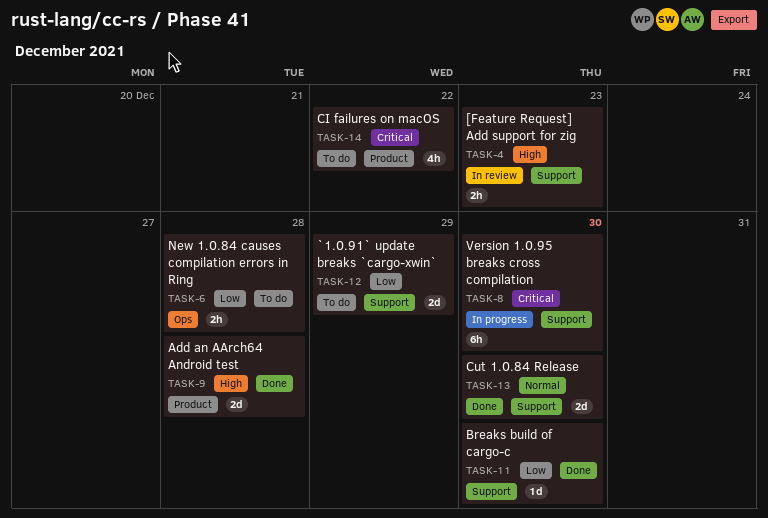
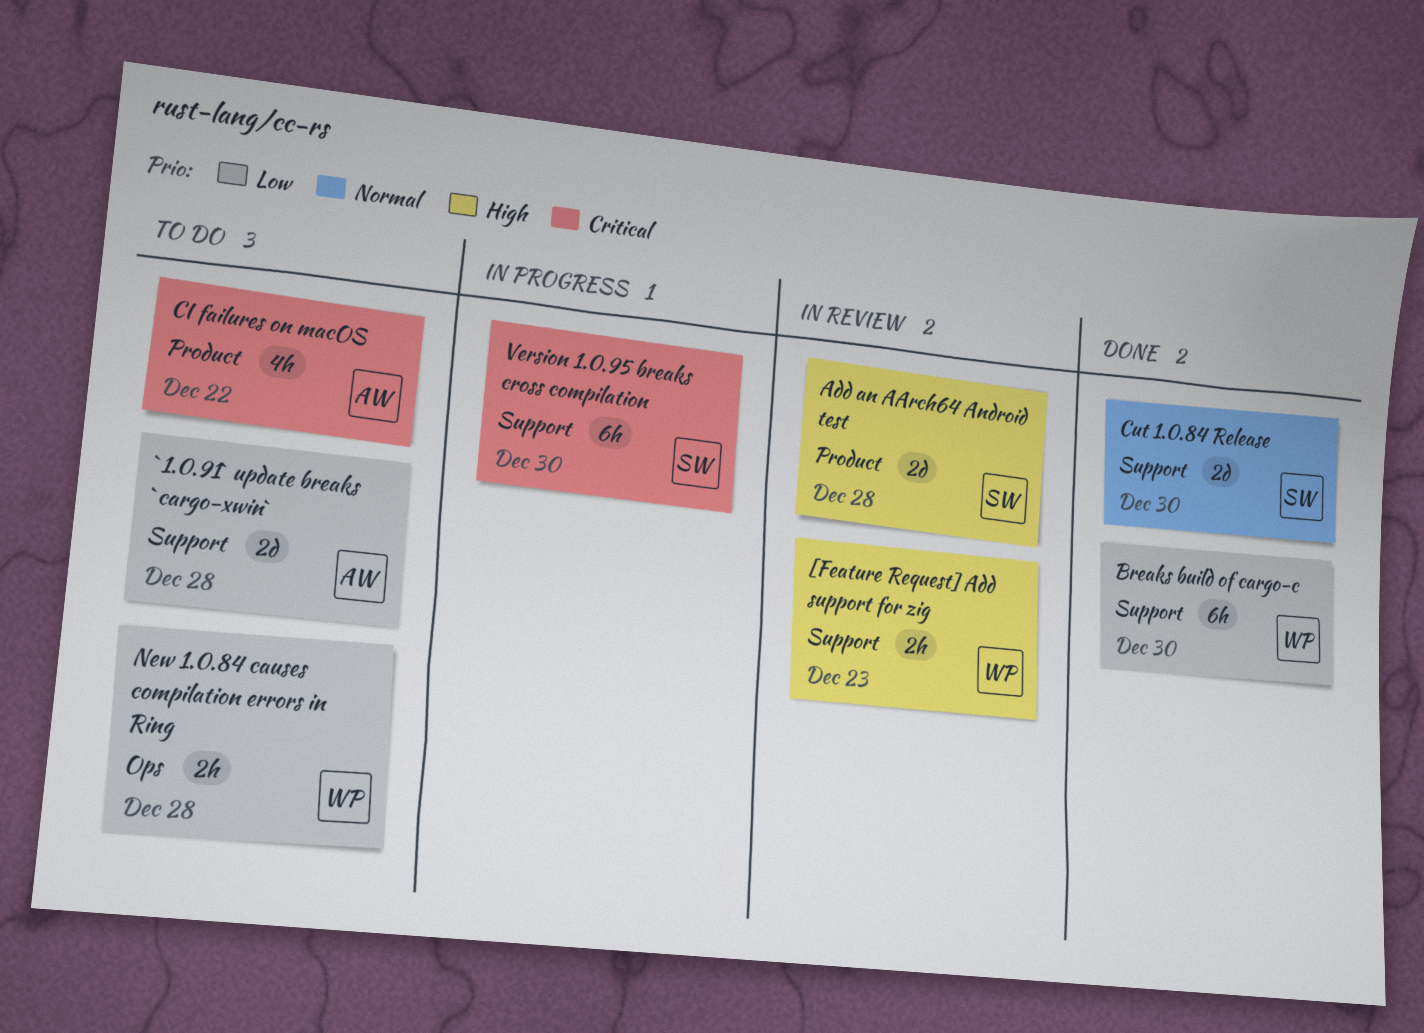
`1.0.91` update breaks `cargo-xwin`, due: Dec 29 -> Dec 28
Add an AArch64 Android test, status: Done -> In review
Breaks build of cargo-c, estimate: 1d -> 6h

